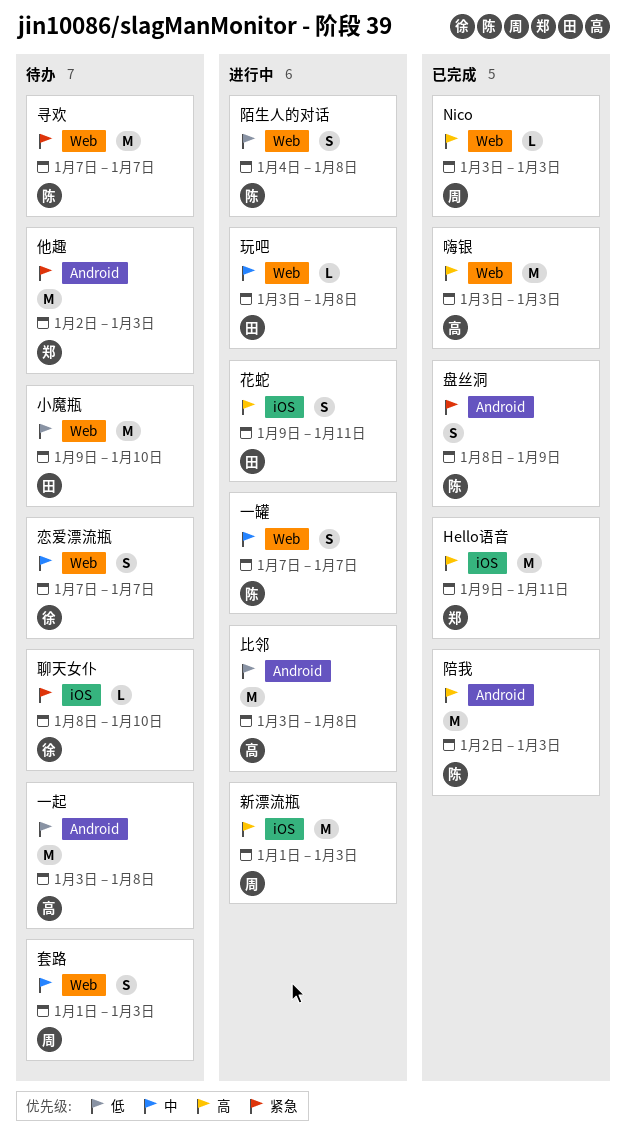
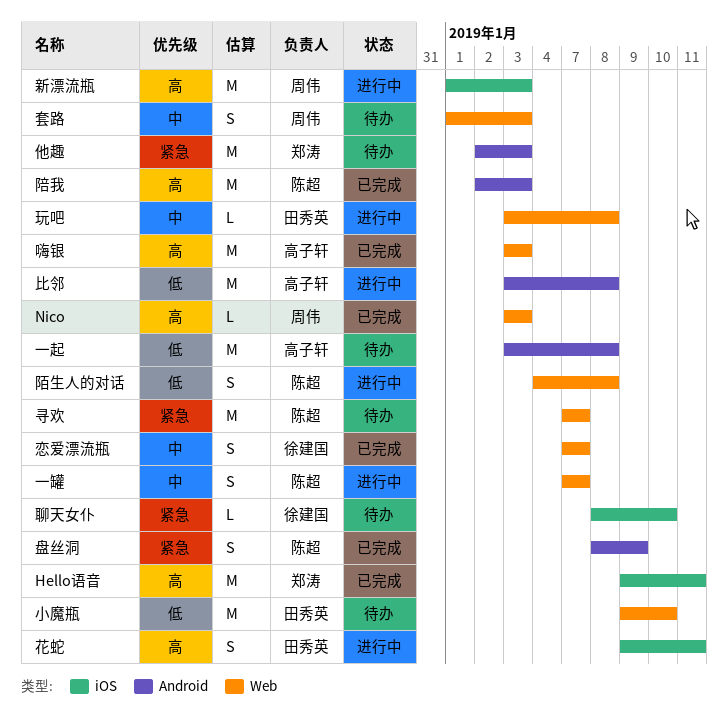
恋爱漂流瓶, status: 待办 -> 已完成

